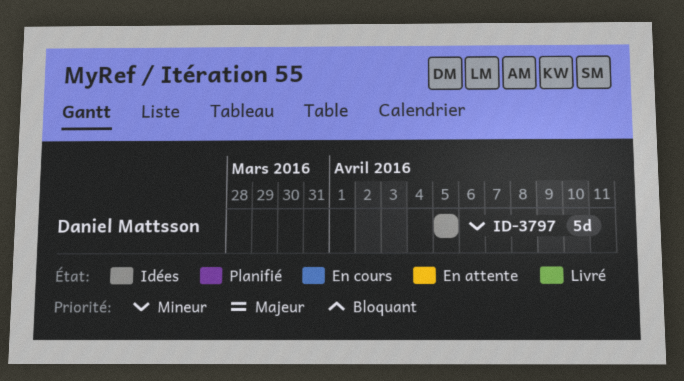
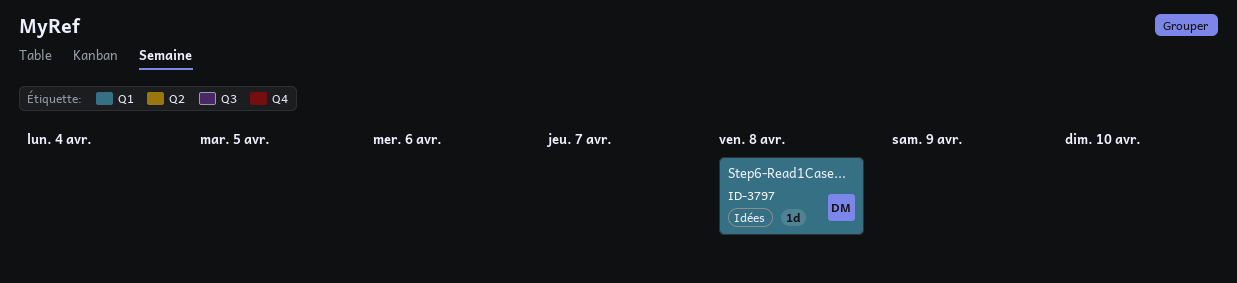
ID-3797, estimate: 5d -> 1d
ID-3797, due: Apr 5 -> Apr 8

